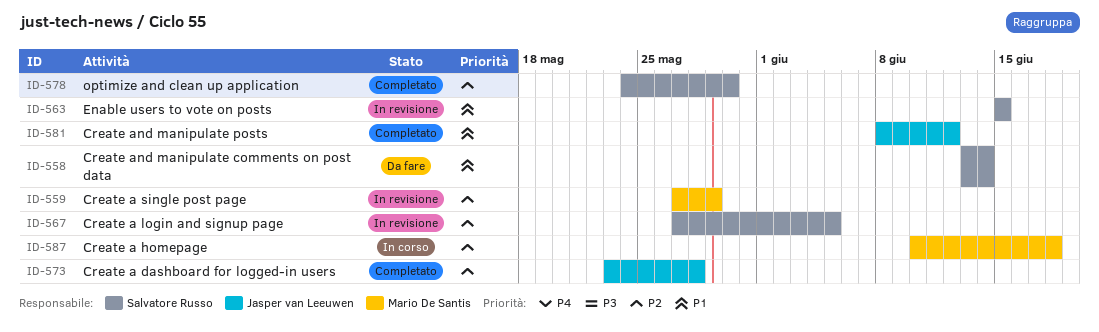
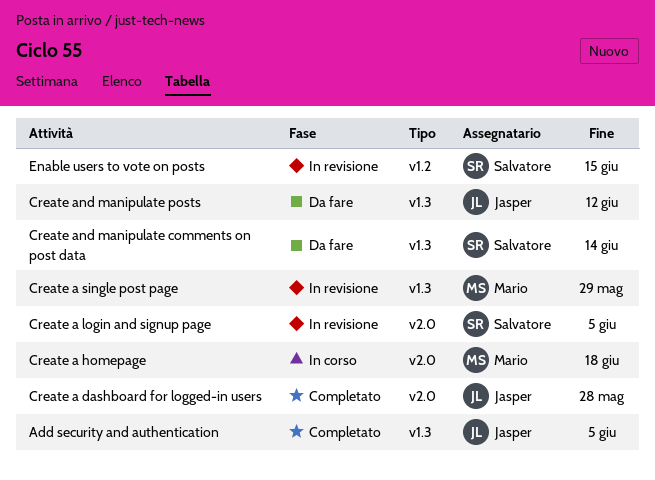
Add security and authentication: none -> present
Create and manipulate posts, status: Completato -> Da fare
optimize and clean up application: present -> none

